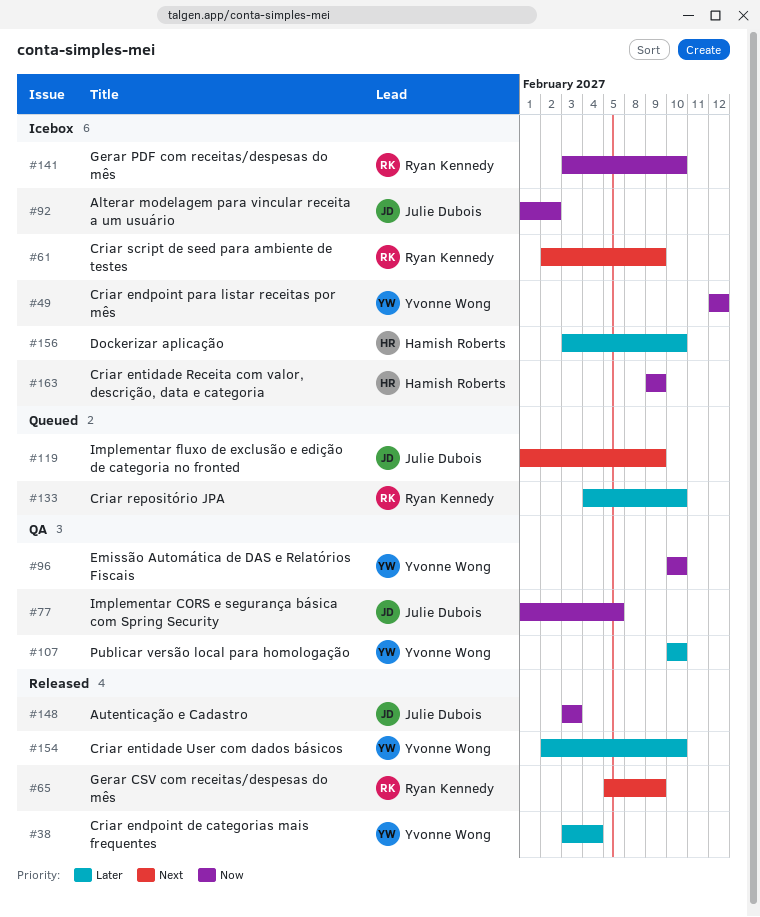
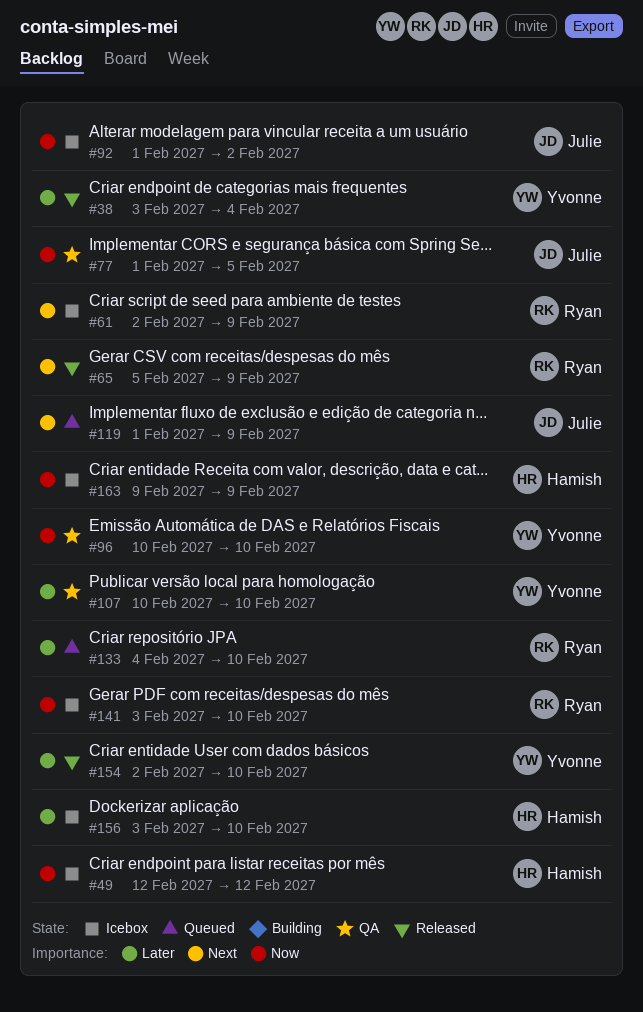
#49, owner: Yvonne Wong -> Hamish Roberts
#148: present -> none

